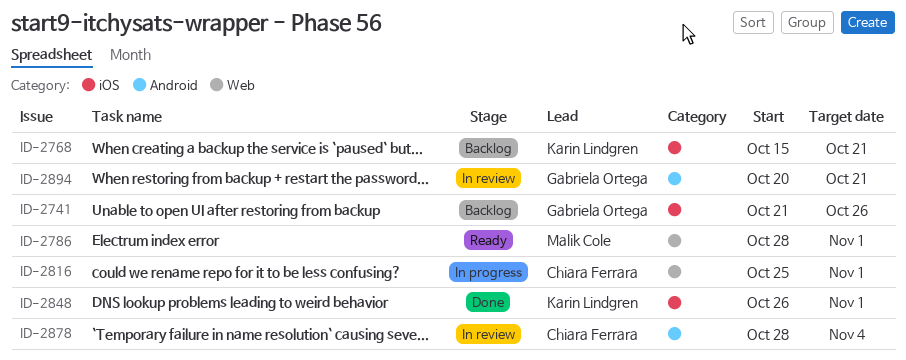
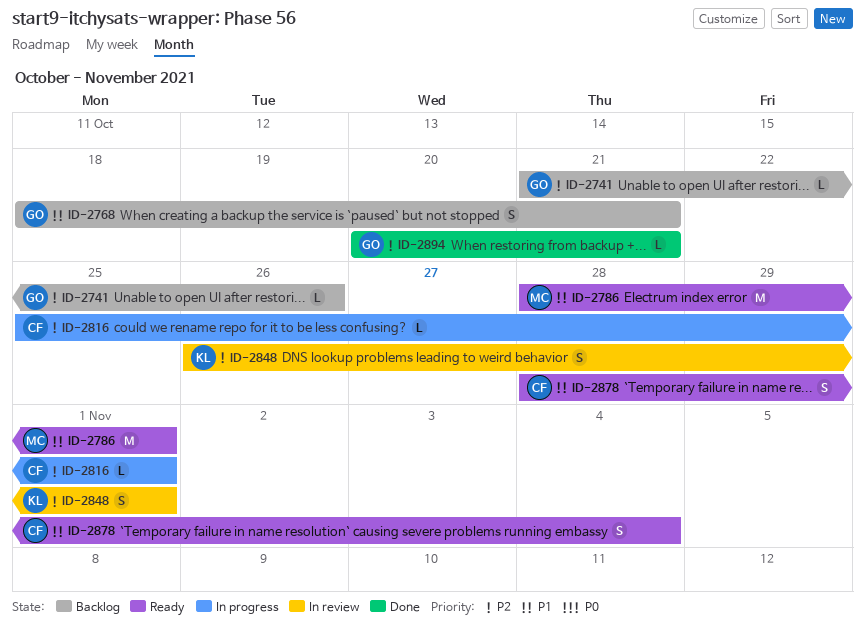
ID-2768, owner: Karin Lindgren -> Gabriela Ortega
ID-2768, start: Oct 15 -> Oct 18
ID-2848, status: Done -> In review
ID-2878, status: In review -> Ready
ID-2894, status: In review -> Done

